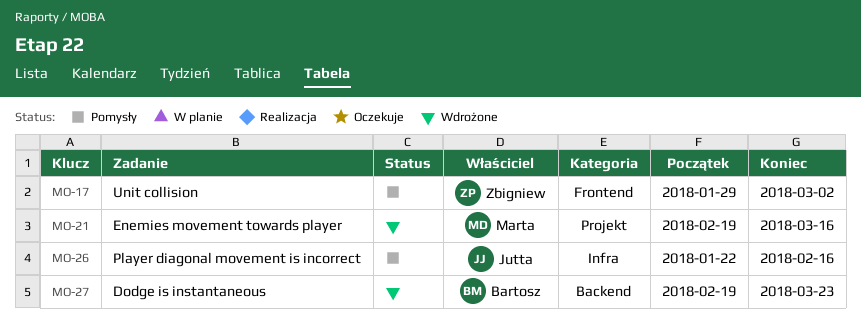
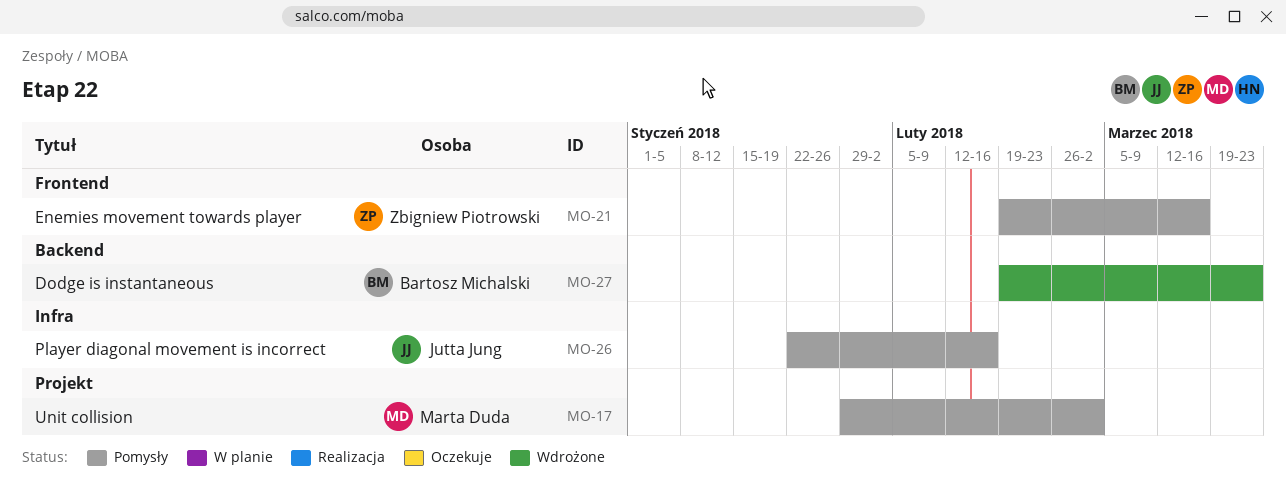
MO-17, owner: Zbigniew Piotrowski -> Marta Duda
MO-17, label: Frontend -> Projekt
MO-21, status: Wdrożone -> Pomysły
MO-21, owner: Marta Duda -> Zbigniew Piotrowski
MO-21, label: Projekt -> Frontend

